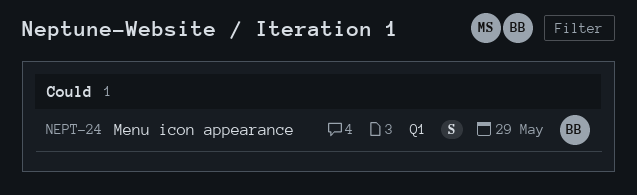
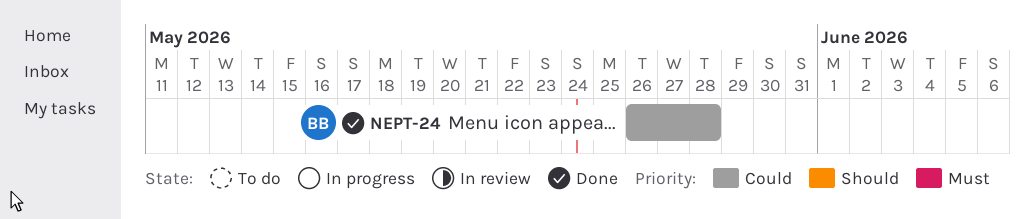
NEPT-24, due: May 29 -> May 28

